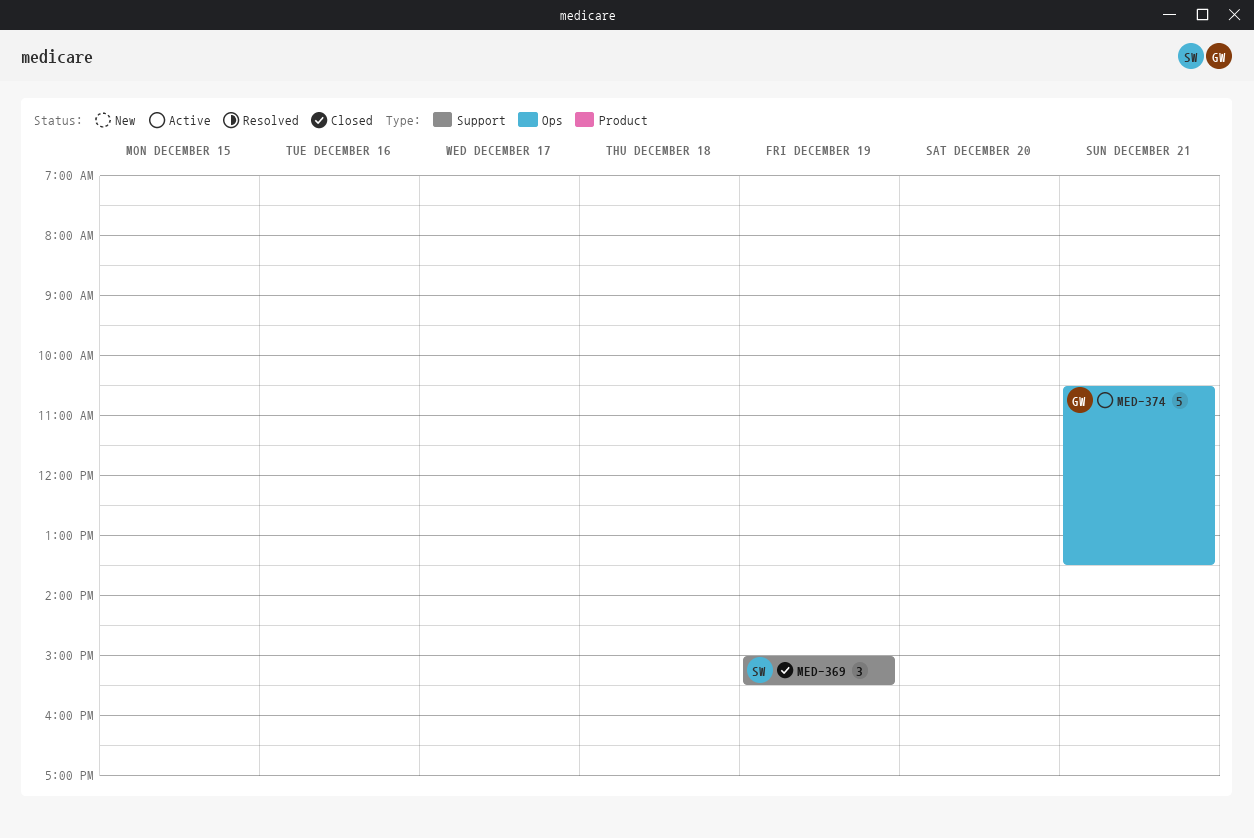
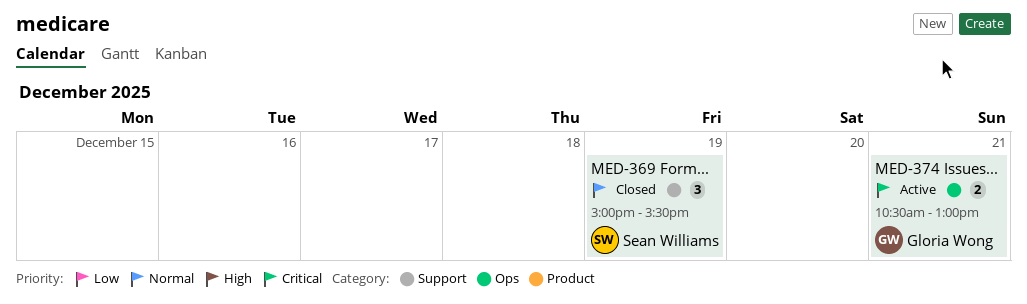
MED-374, estimate: 5 -> 2
MED-374, ends: 13:30 -> 13:00

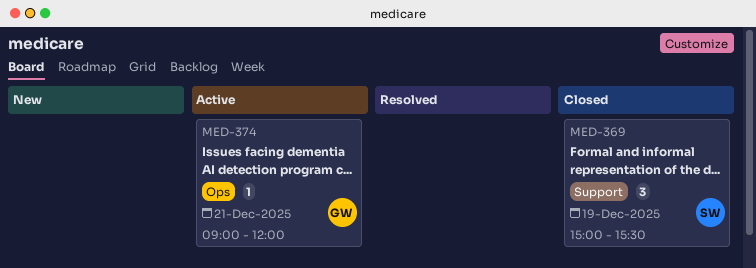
MED-374, estimate: 2 -> 1
MED-374, begins: 10:30 -> 09:00
MED-374, ends: 13:00 -> 12:00

